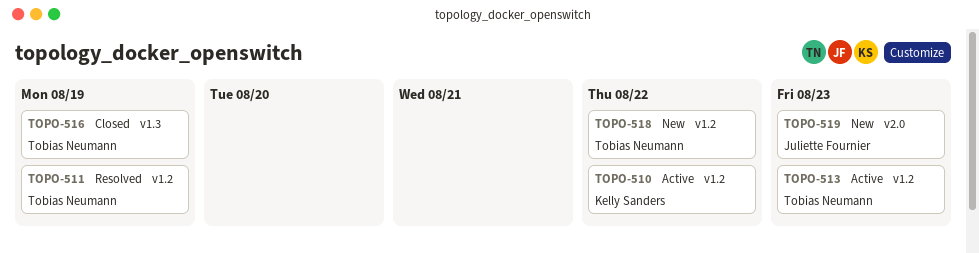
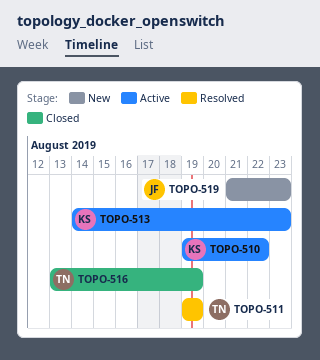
TOPO-513, owner: Tobias Neumann -> Kelly Sanders
TOPO-518: present -> none

